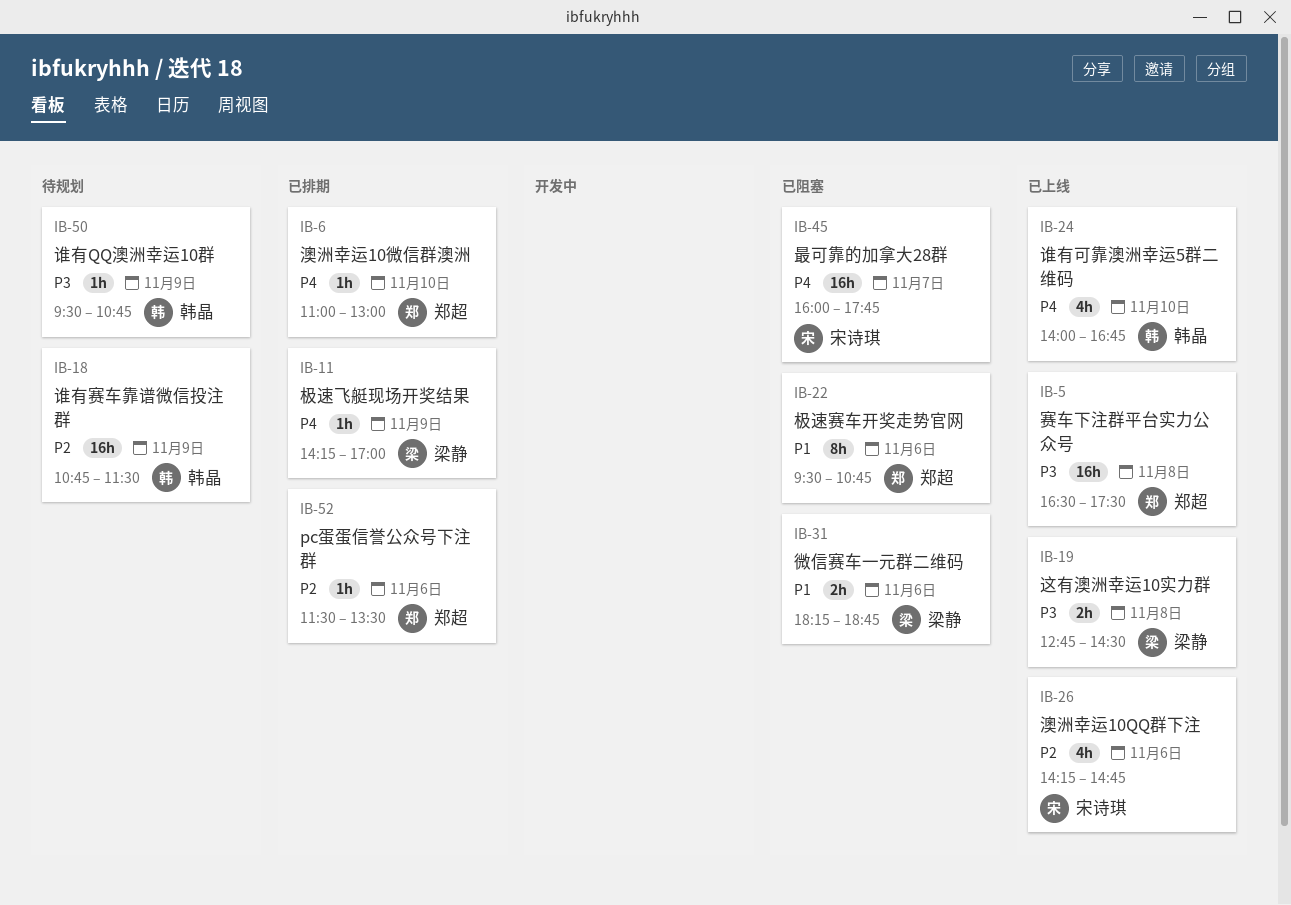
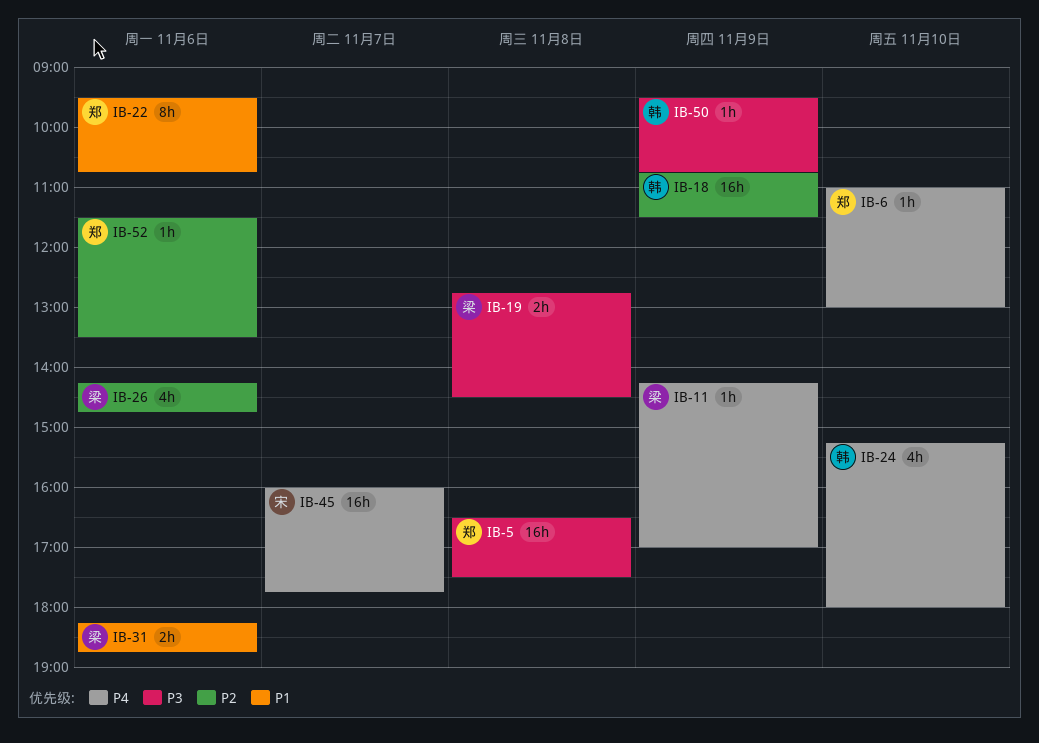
IB-24, begins: 14:00 -> 15:15
IB-24, ends: 16:45 -> 18:00
IB-26, owner: 宋诗琪 -> 梁静

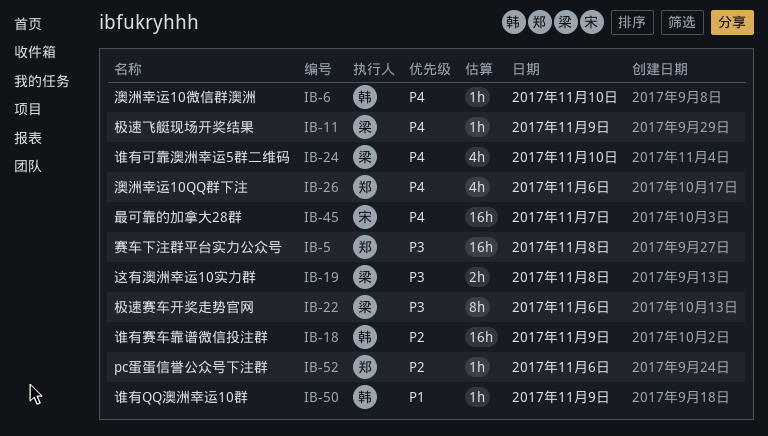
IB-6, owner: 郑 -> 韩
IB-22, owner: 郑 -> 梁
IB-22, priority: P1 -> P3
IB-24, owner: 韩 -> 梁
IB-26, owner: 梁 -> 郑
IB-26, priority: P2 -> P4
IB-31: present -> none
IB-50, priority: P3 -> P1

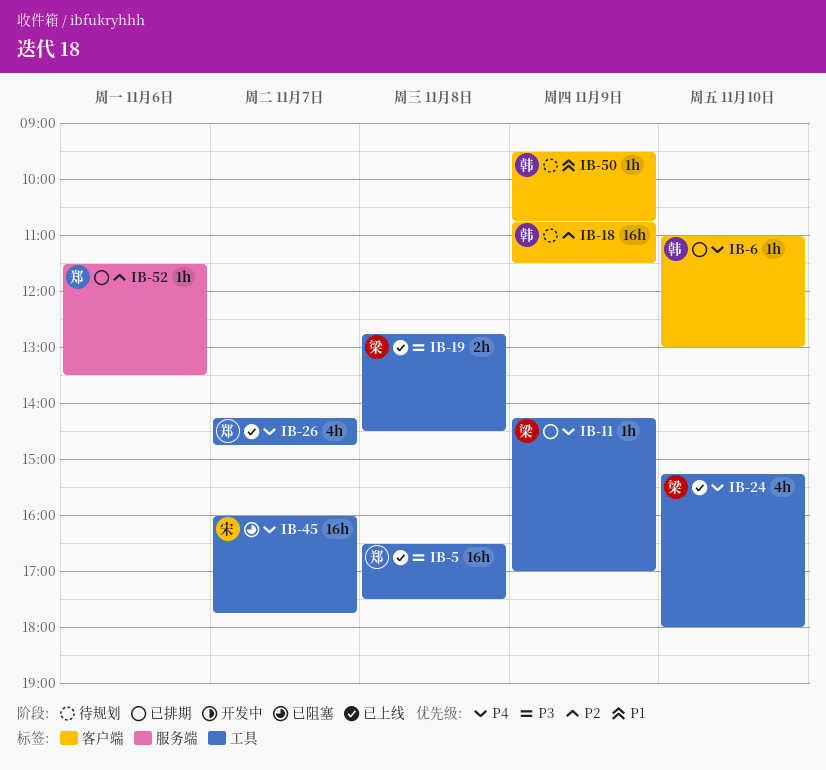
IB-22: present -> none
IB-26, day: Nov 6 -> Nov 7

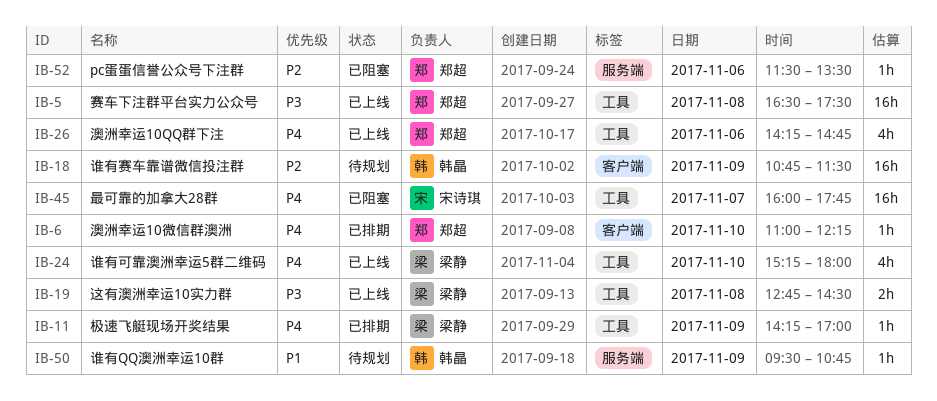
IB-6, owner: 韩晶 -> 郑超
IB-6, ends: 13:00 -> 12:15
IB-26, day: Nov 7 -> Nov 6
IB-50, label: 客户端 -> 服务端
IB-52, status: 已排期 -> 已阻塞

